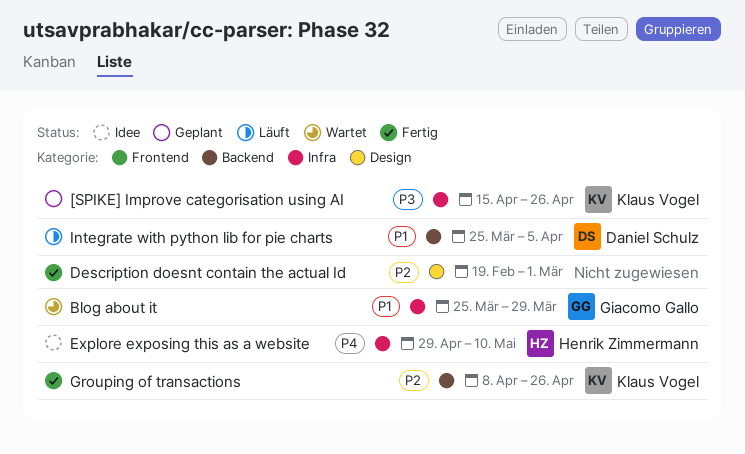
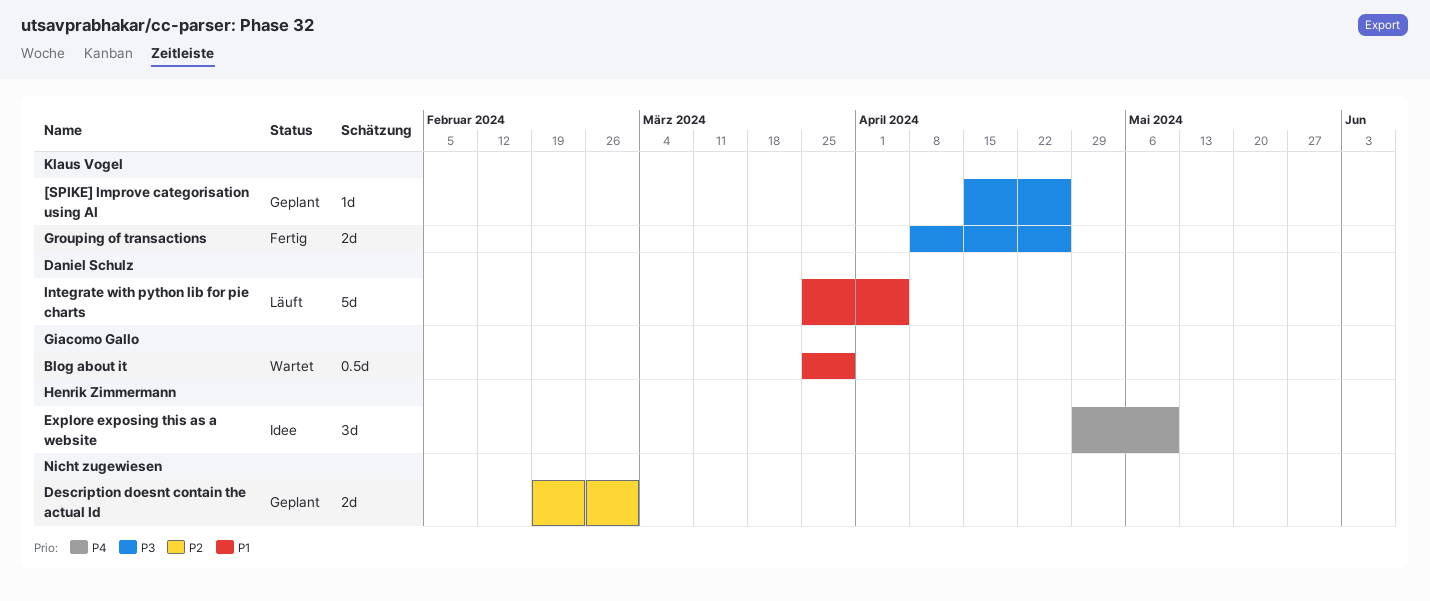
Description doesnt contain the actual Id, status: Fertig -> Geplant
Grouping of transactions, priority: P2 -> P3

